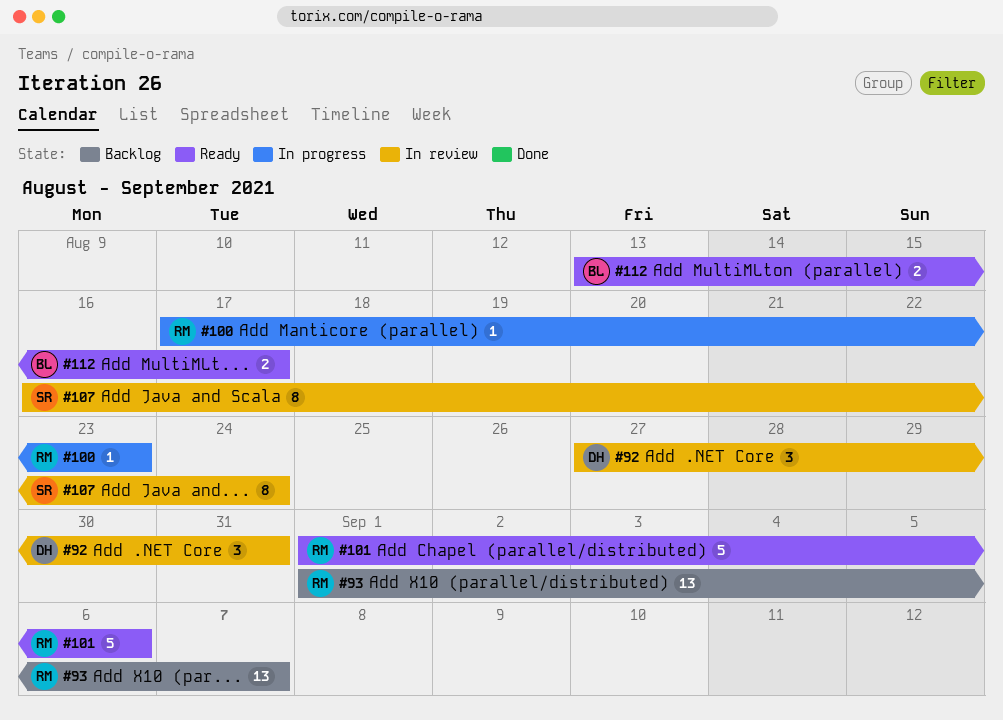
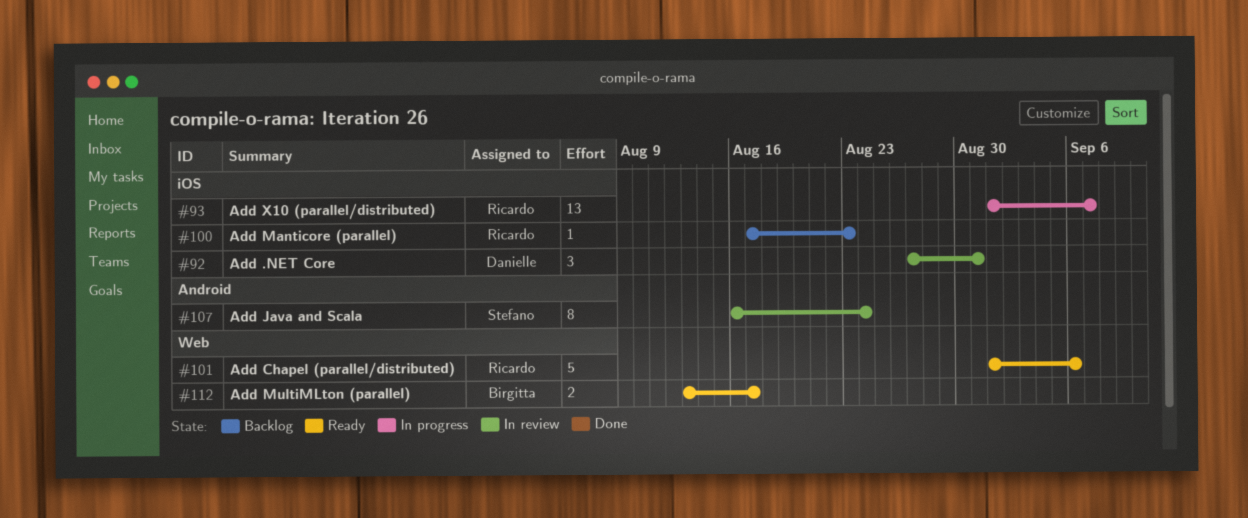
#93, status: Backlog -> In progress
#100, status: In progress -> Backlog

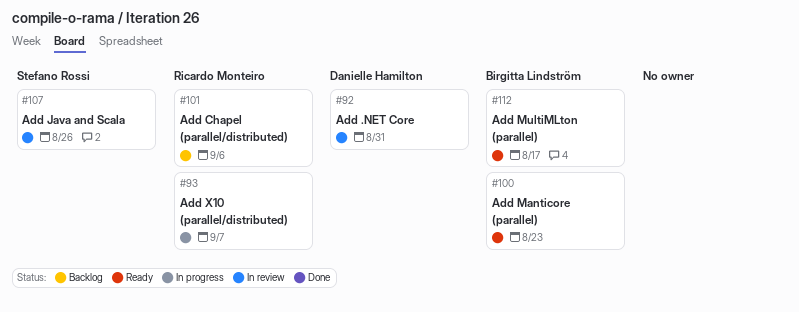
#100, status: Backlog -> Ready
#100, owner: Ricardo Monteiro -> Birgitta Lindström
#101, status: Ready -> Backlog
#107, due: Aug 24 -> Aug 26

